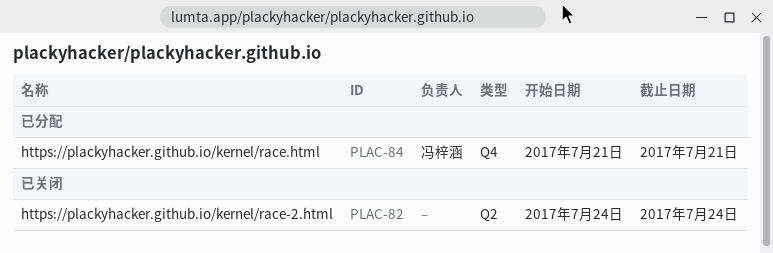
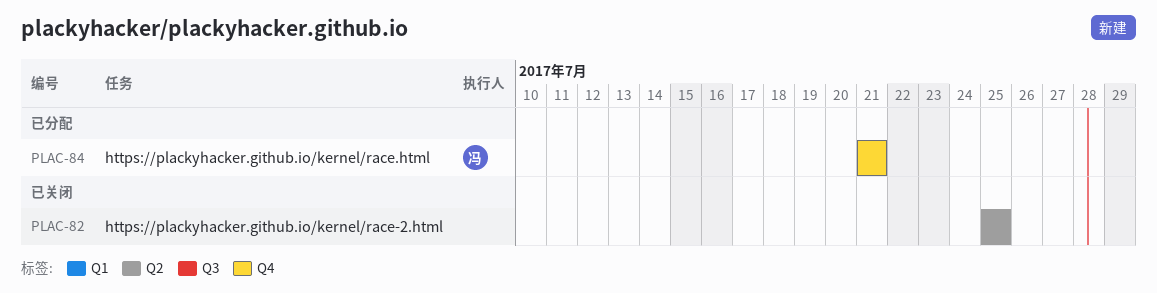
PLAC-82, start: Jul 24 -> Jul 25
PLAC-82, due: Jul 24 -> Jul 25

